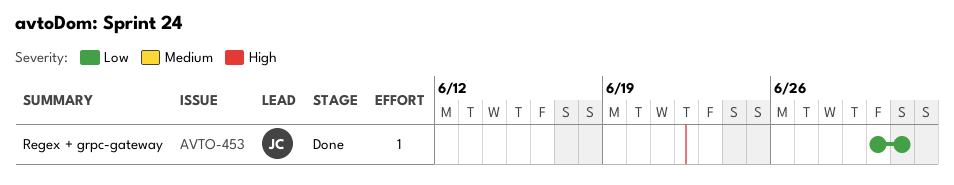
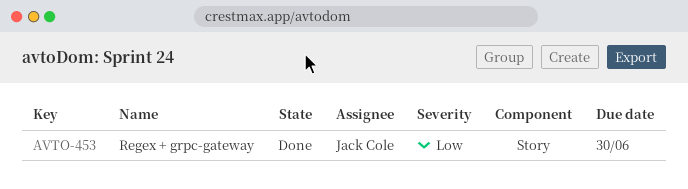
AVTO-453, due: Jul 1 -> Jun 30

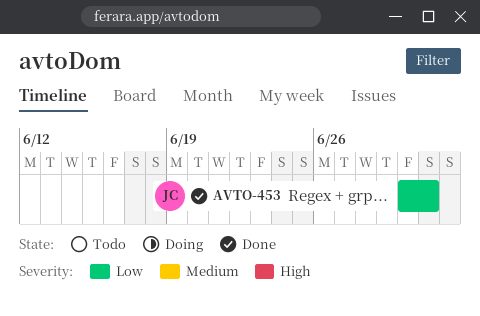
AVTO-453, due: Jun 30 -> Jul 1

